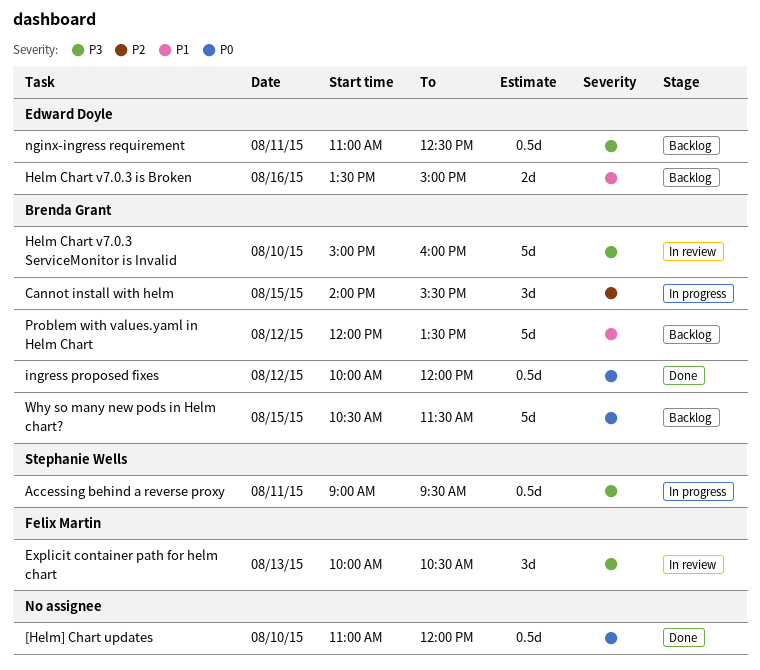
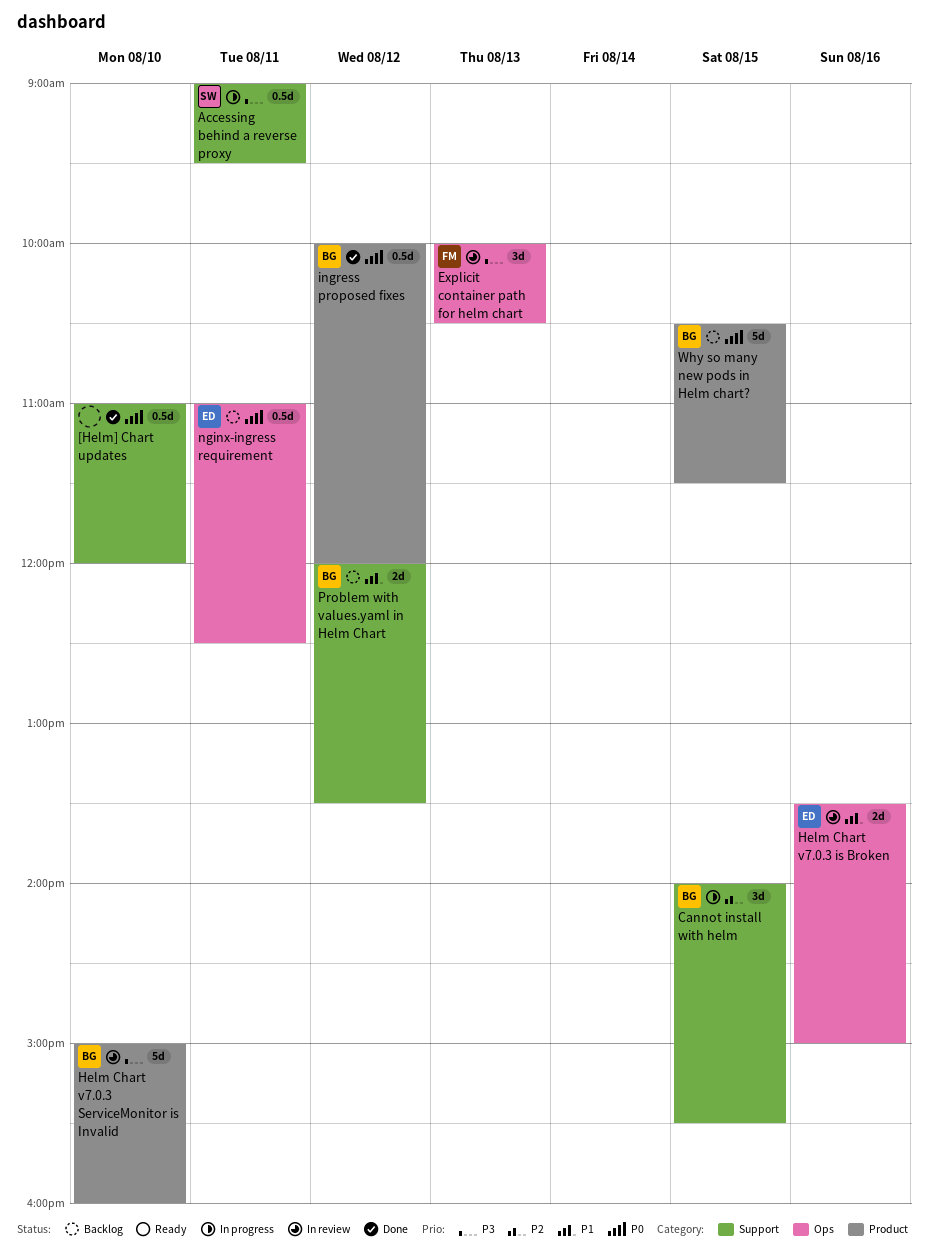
Helm Chart v7.0.3 is Broken, status: Backlog -> In review
nginx-ingress requirement, priority: P3 -> P0
Problem with values.yaml in Helm Chart, estimate: 5d -> 2d

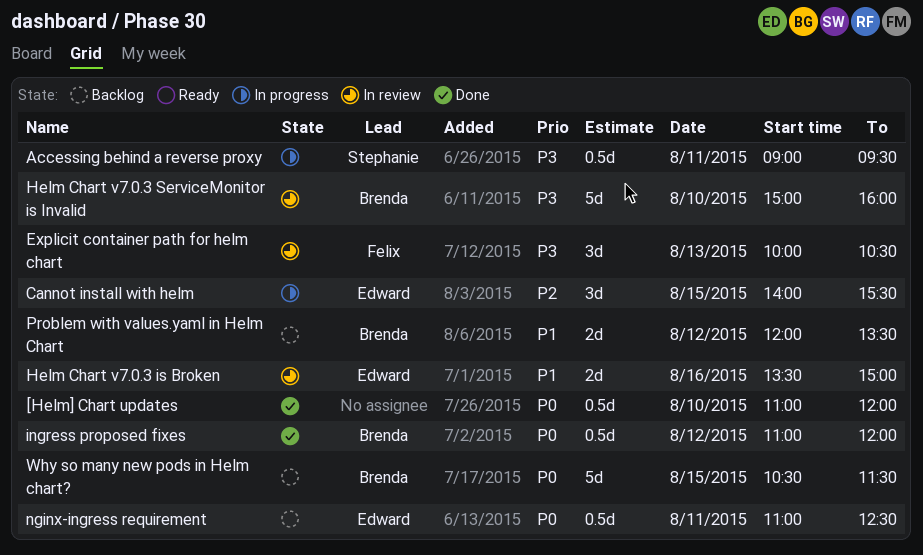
Cannot install with helm, owner: Brenda -> Edward
ingress proposed fixes, begins: 10:00 -> 11:00

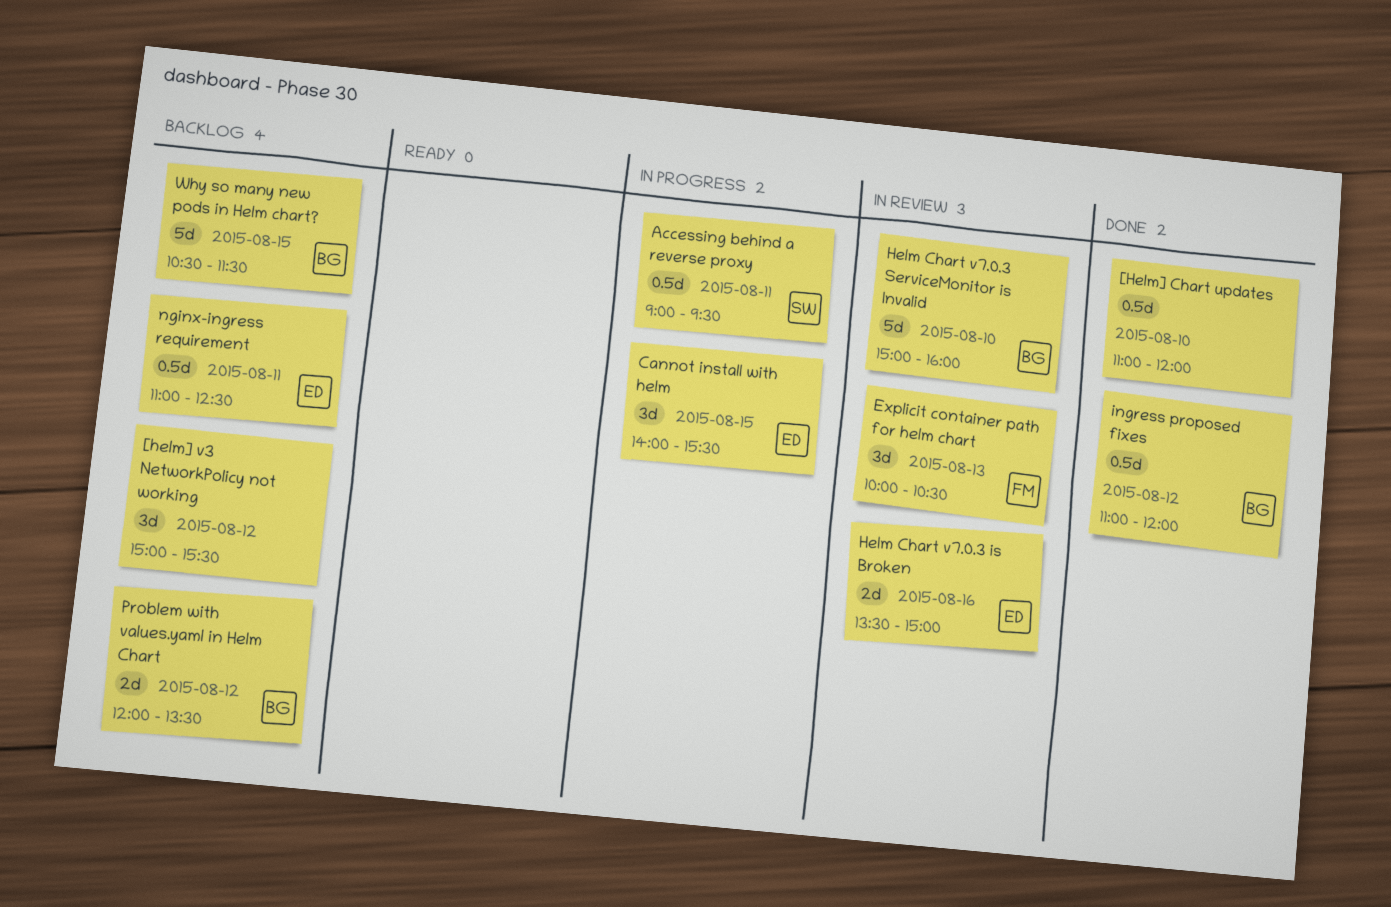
[helm] v3 NetworkPolicy not working: none -> present

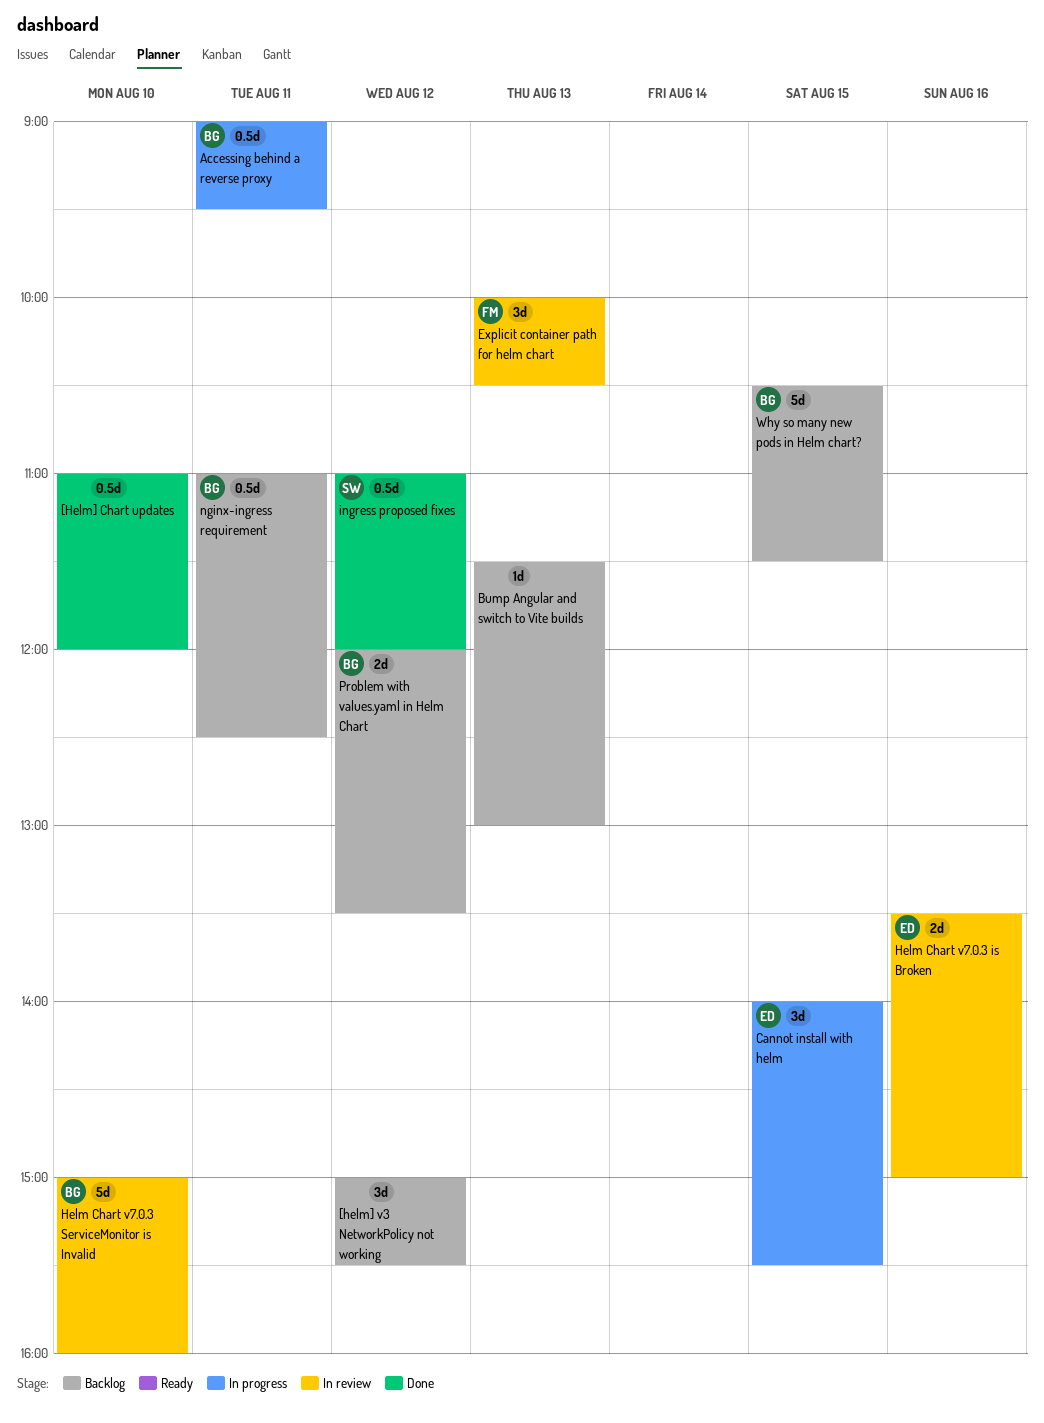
Accessing behind a reverse proxy, owner: SW -> BG
Bump Angular and switch to Vite builds: none -> present
ingress proposed fixes, owner: BG -> SW
nginx-ingress requirement, owner: ED -> BG

